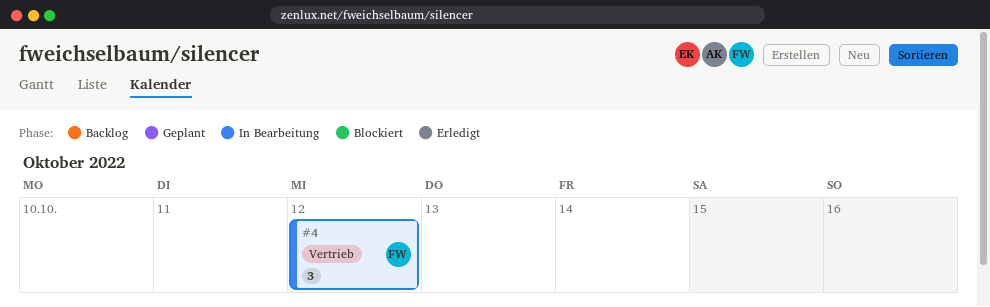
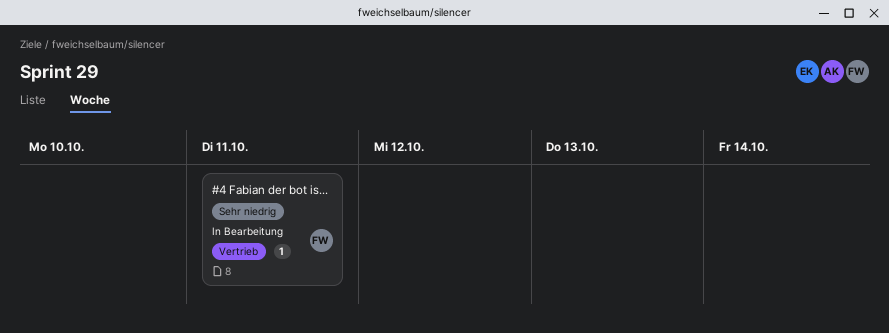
#4, estimate: 3 -> 1
#4, due: Oct 12 -> Oct 11

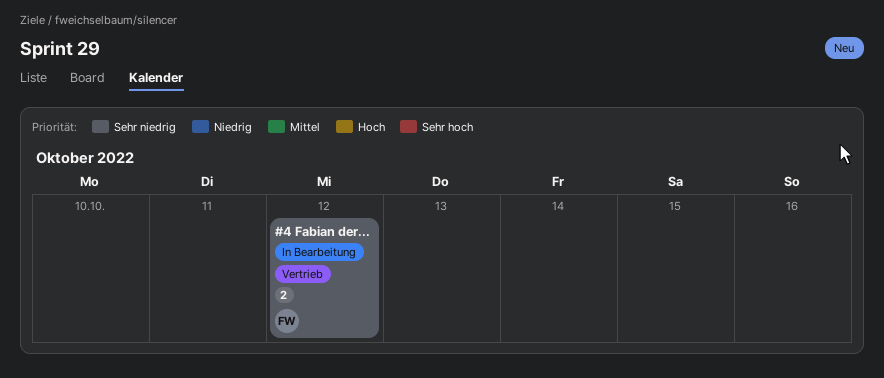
#4, estimate: 1 -> 2
#4, due: Oct 11 -> Oct 12

